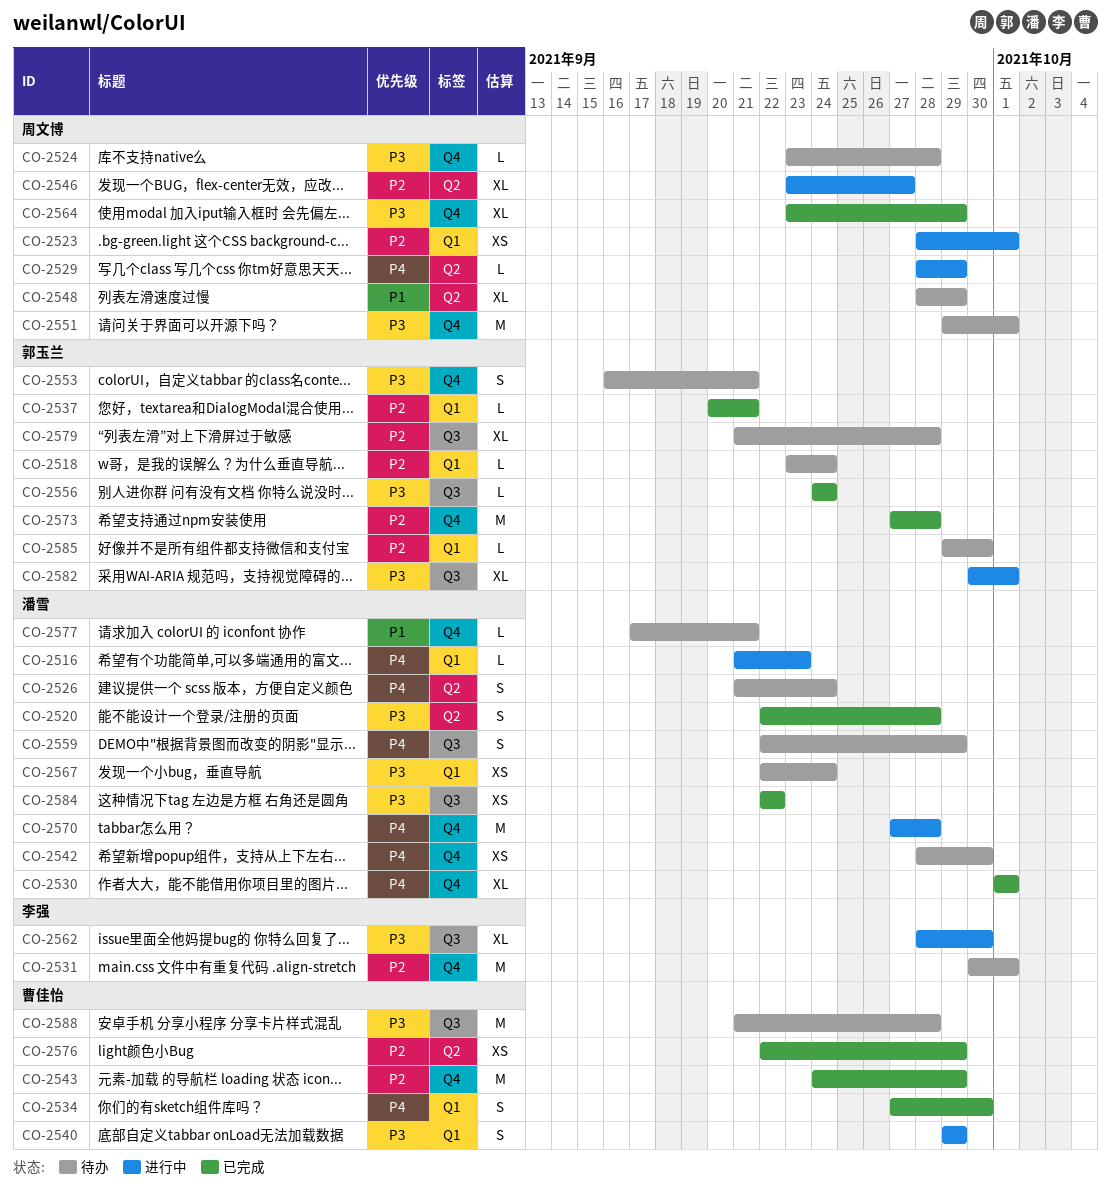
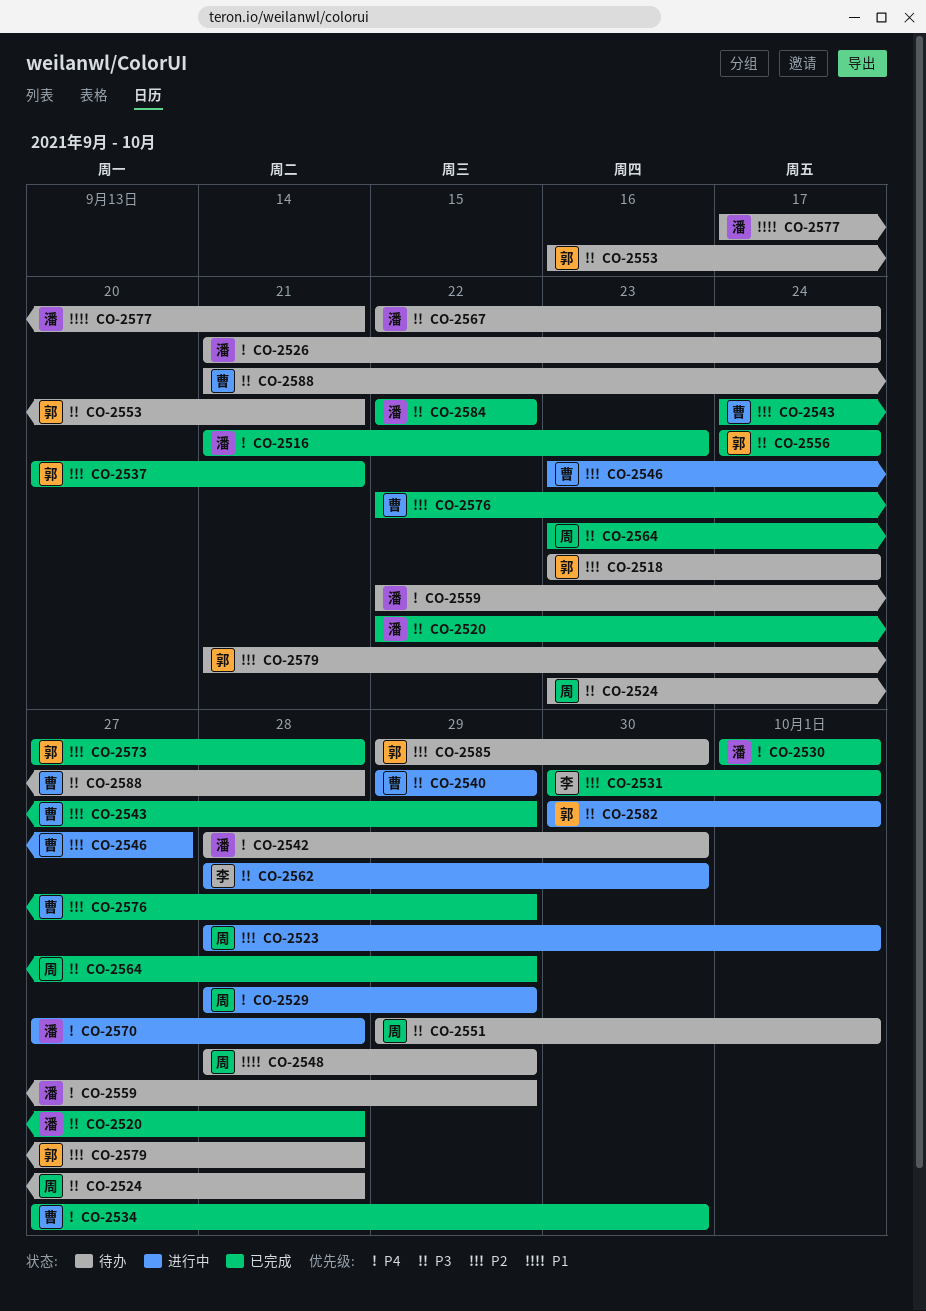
CO-2516, status: 进行中 -> 已完成
CO-2531, status: 待办 -> 已完成
CO-2546, owner: 周文博 -> 曹佳怡

